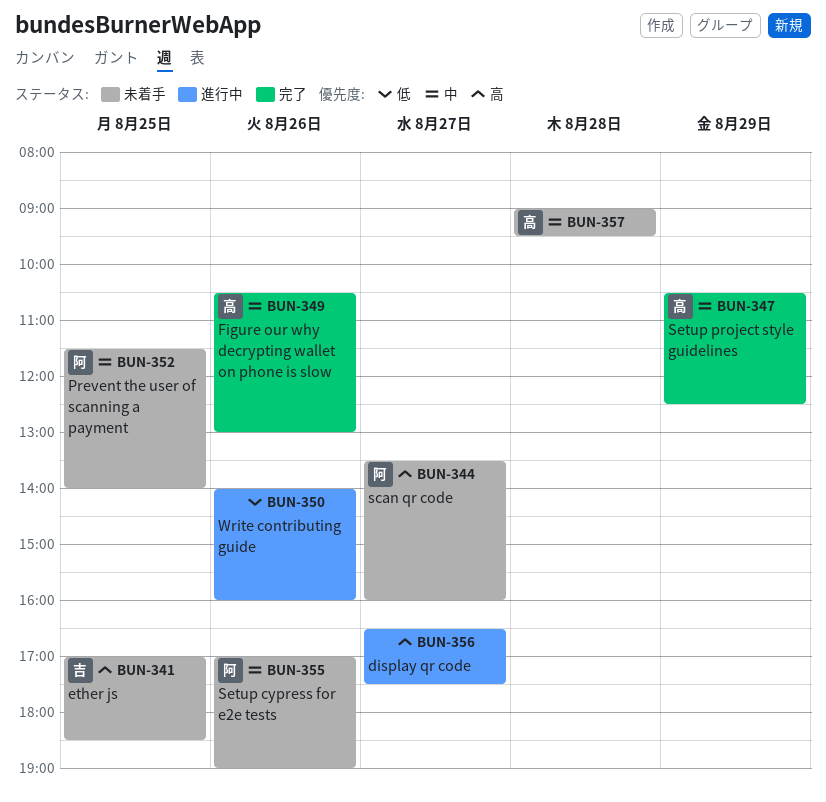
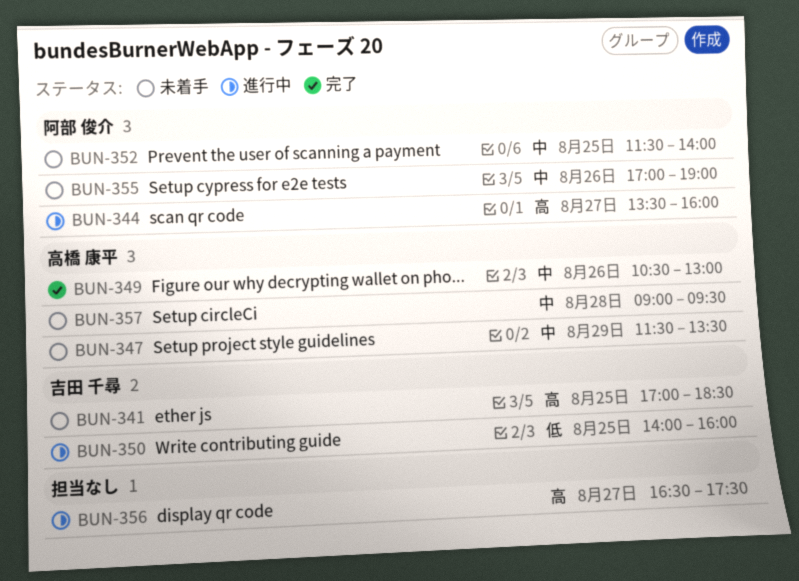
BUN-344, status: 未着手 -> 進行中
BUN-347, status: 完了 -> 未着手
BUN-347, begins: 10:30 -> 11:30
BUN-347, ends: 12:30 -> 13:30
BUN-350, owner: none -> 吉田 千尋
BUN-350, day: Aug 26 -> Aug 25

